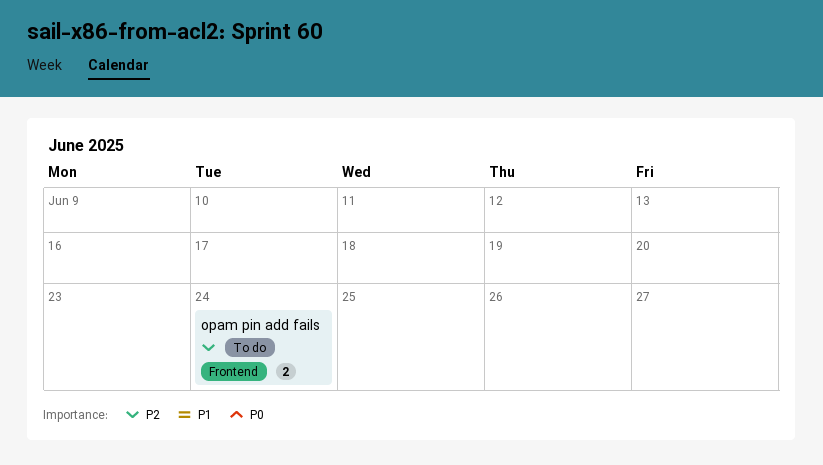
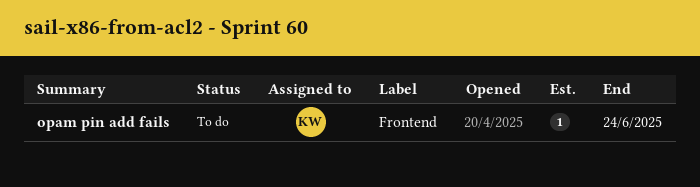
opam pin add fails, estimate: 2 -> 1

